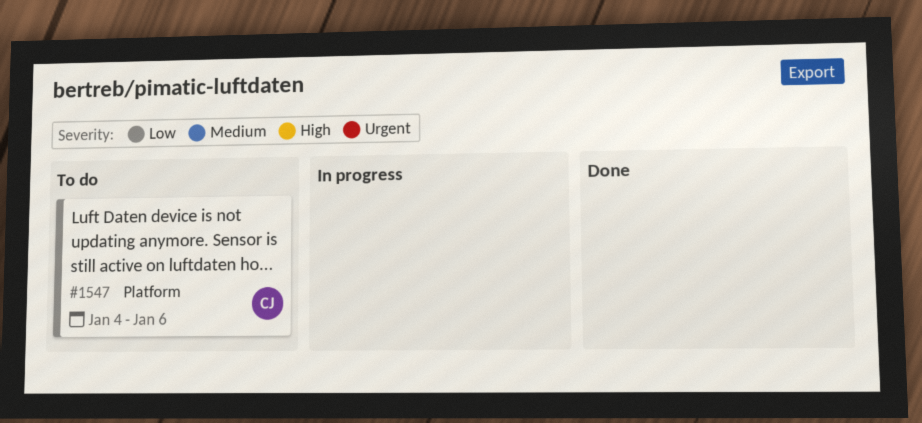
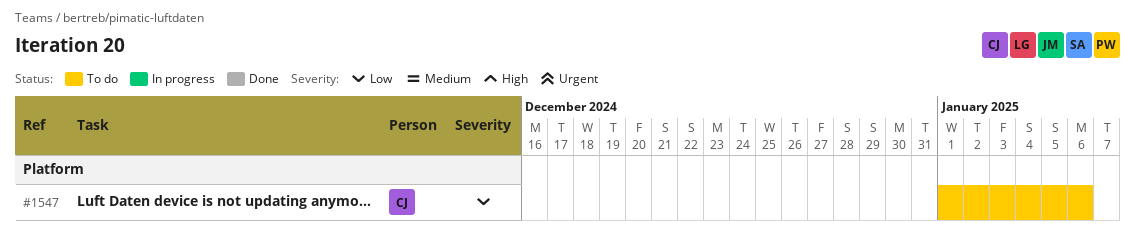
#1547, start: Jan 4 -> Jan 1

